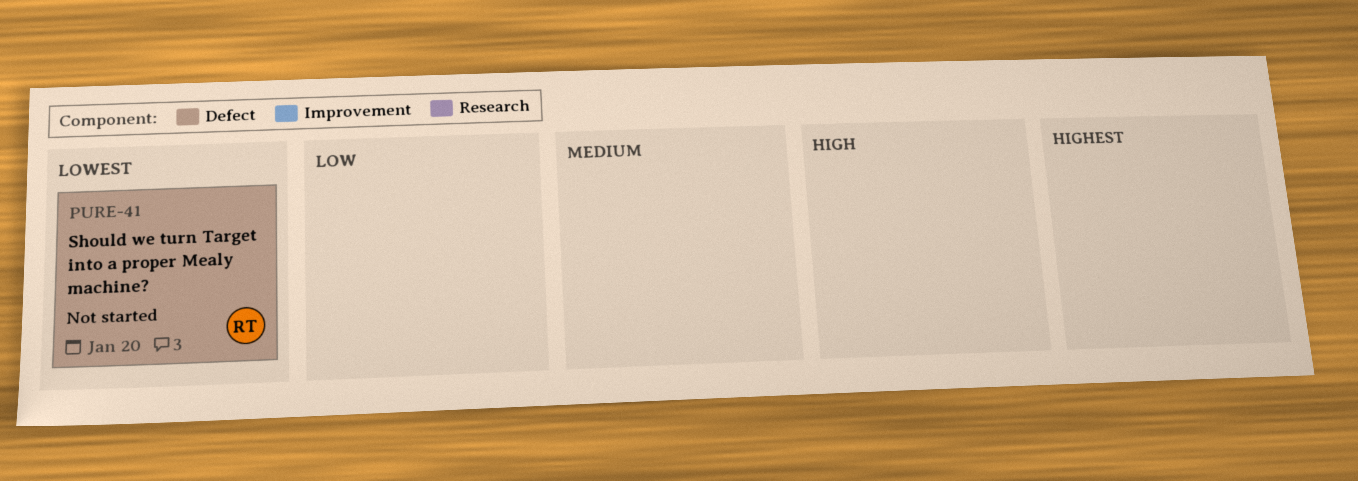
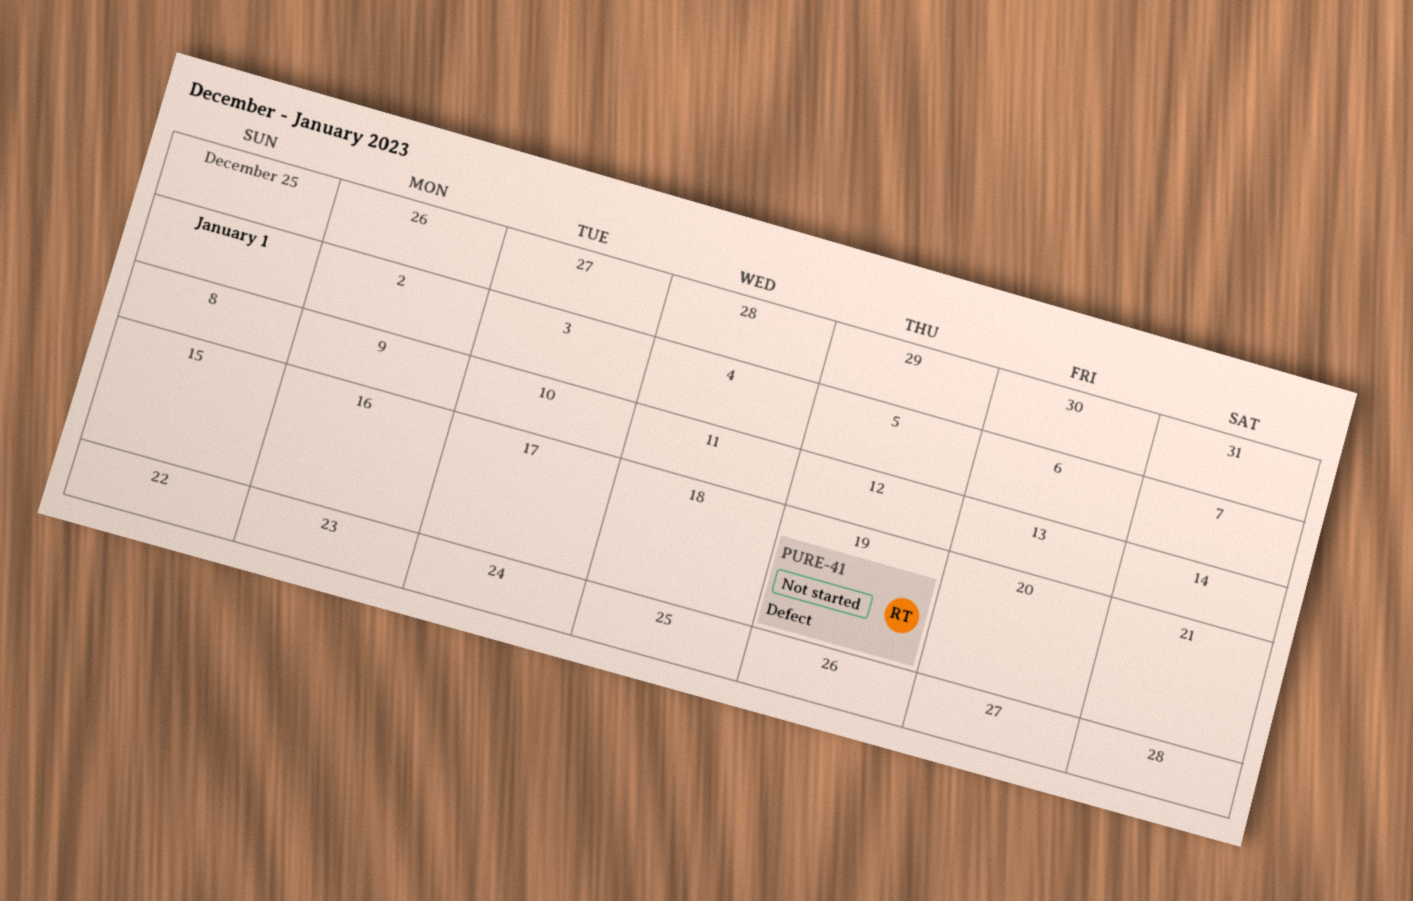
PURE-41, due: Jan 20 -> Jan 19

